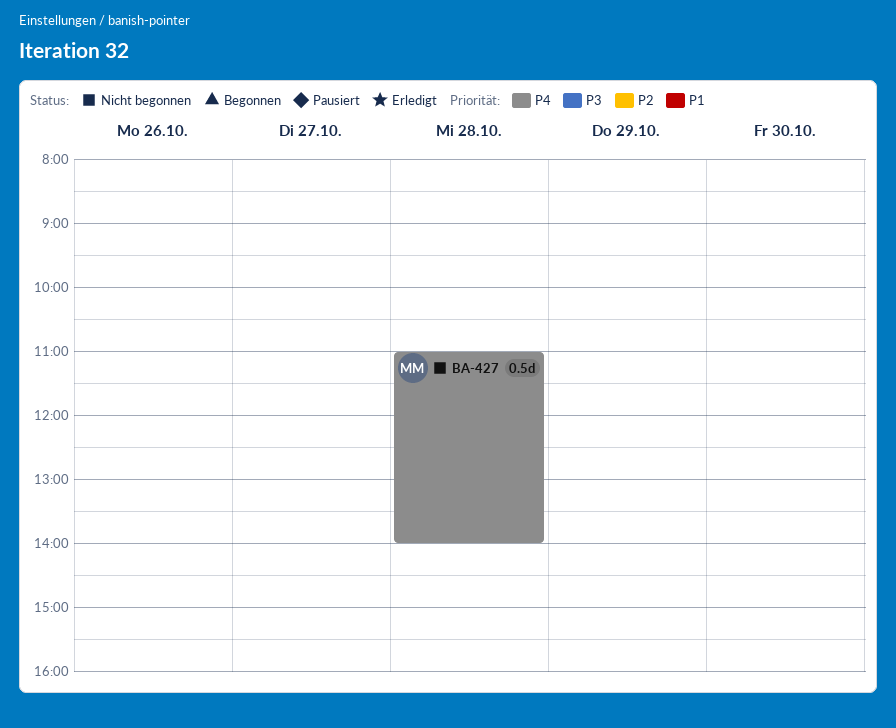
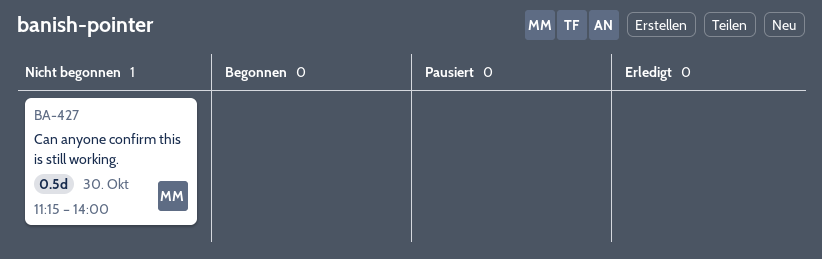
BA-427, day: Oct 28 -> Oct 30
BA-427, begins: 11:00 -> 11:15

